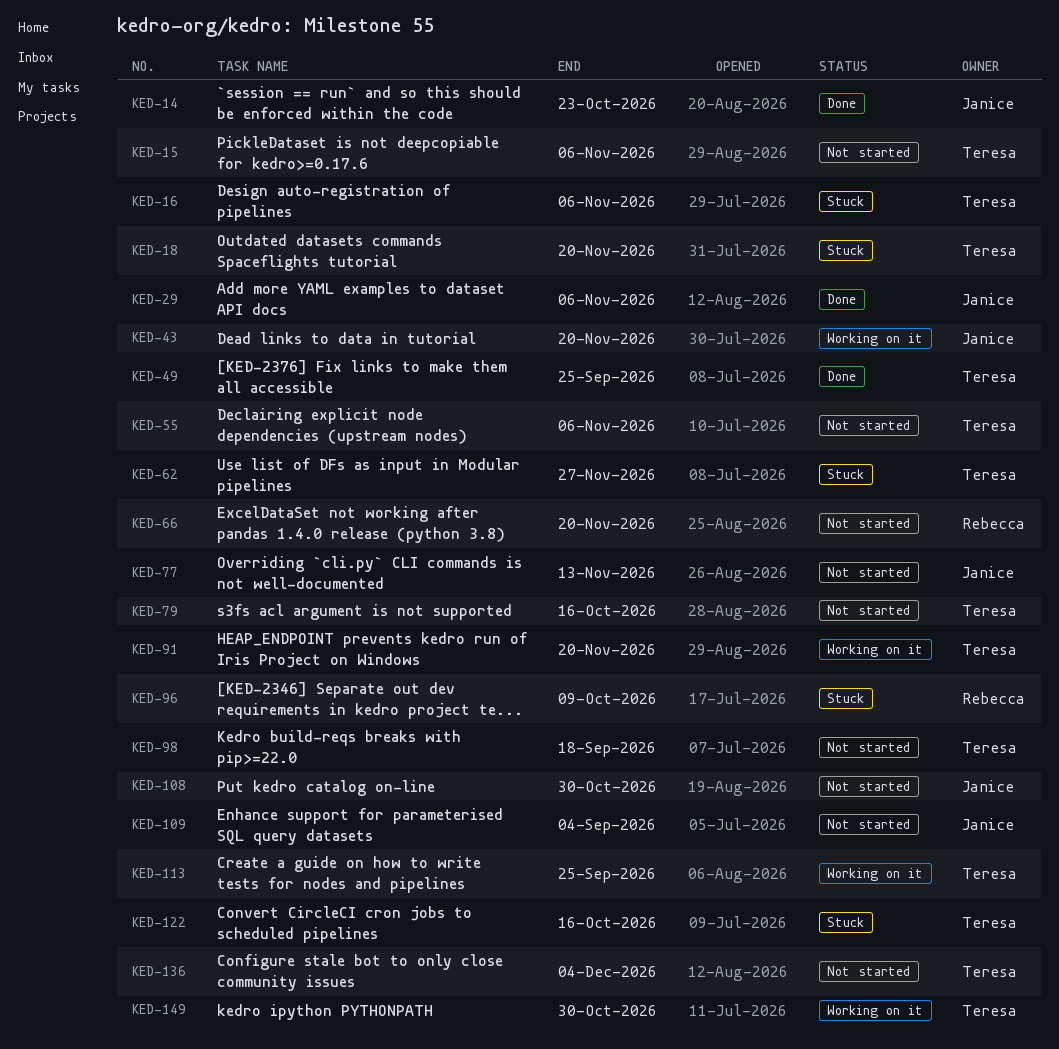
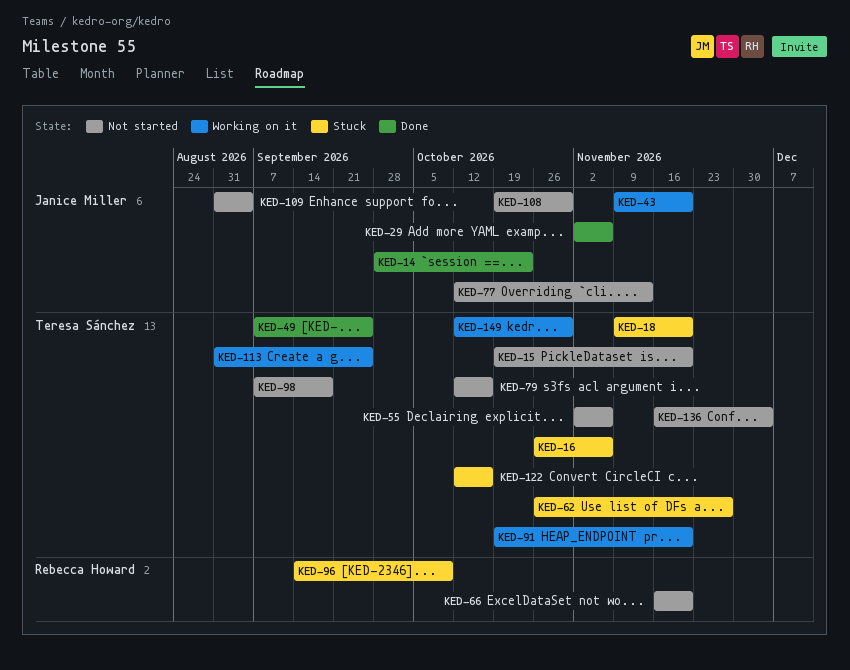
KED-15, due: Nov 6 -> Nov 20

